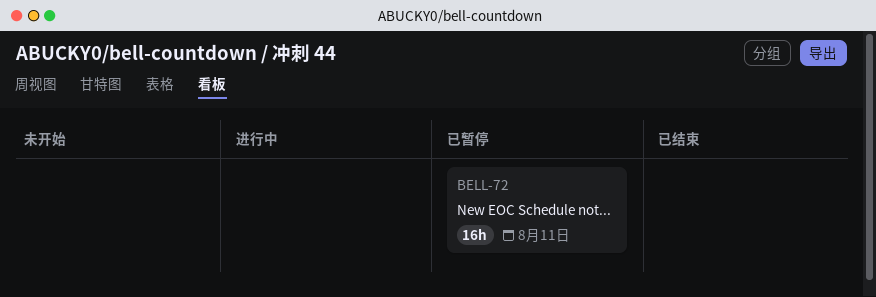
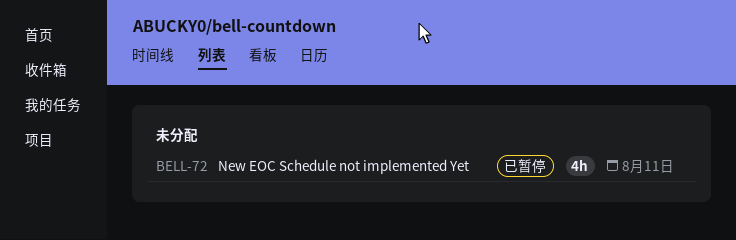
BELL-72, estimate: 16h -> 4h

